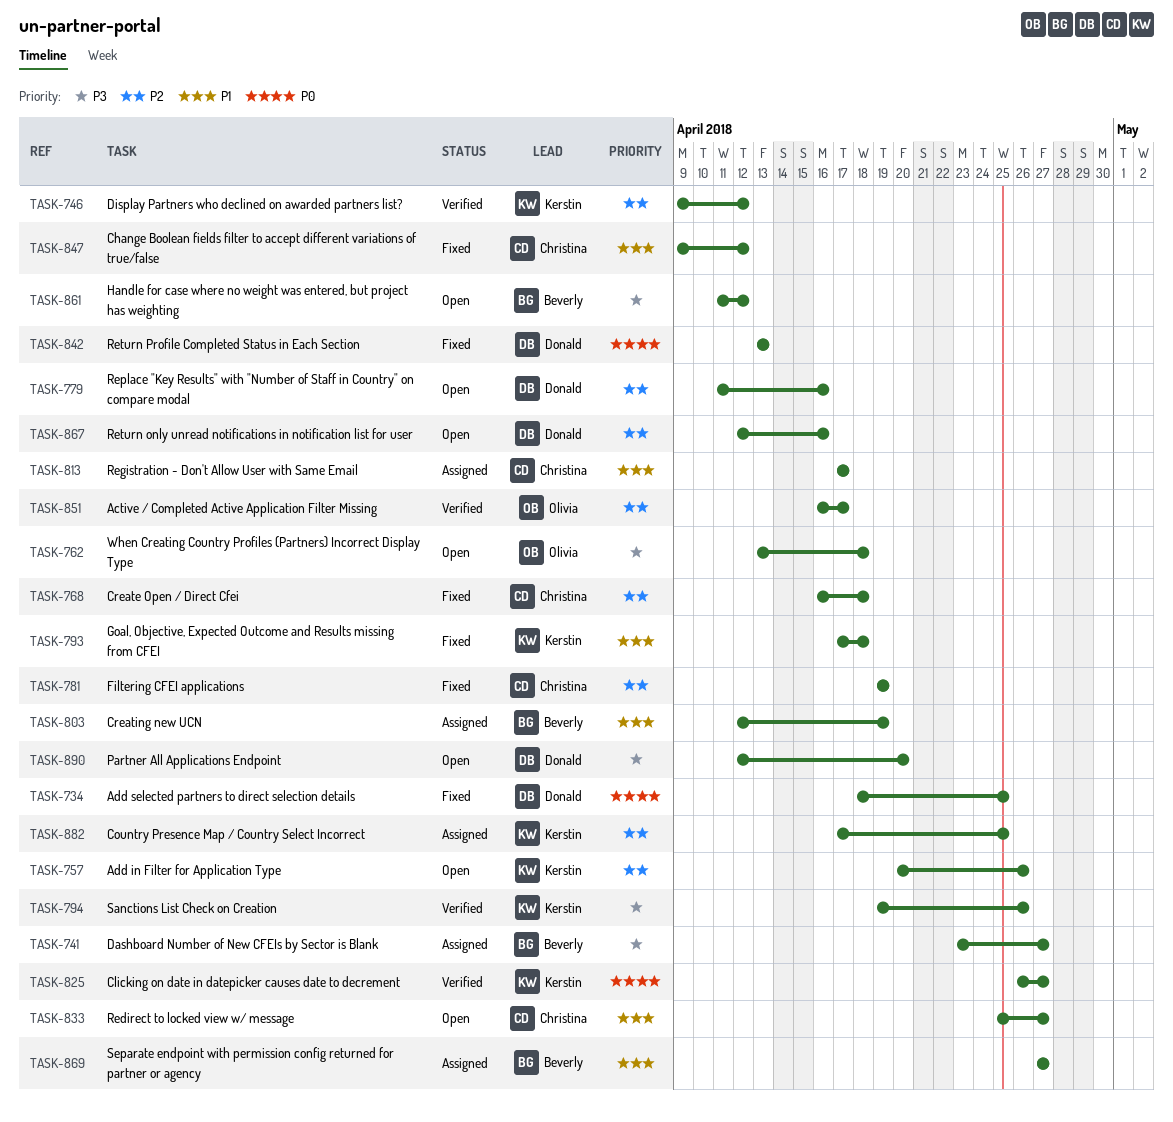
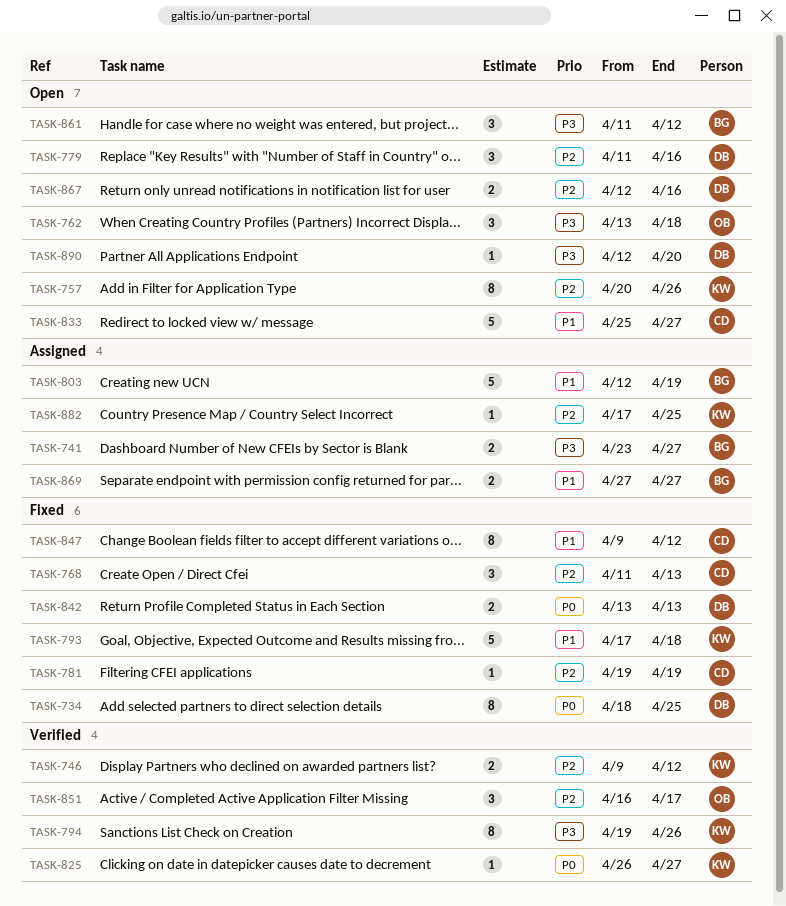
TASK-768, start: Apr 16 -> Apr 11
TASK-768, due: Apr 18 -> Apr 13
TASK-813: present -> none

